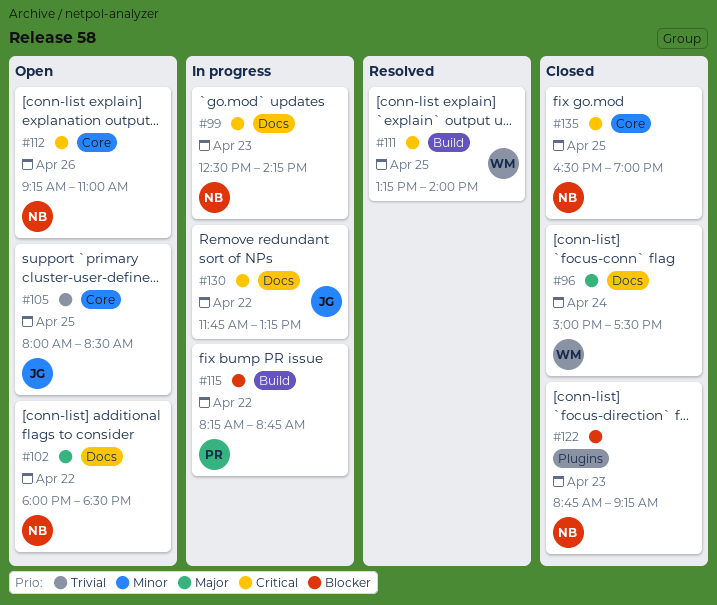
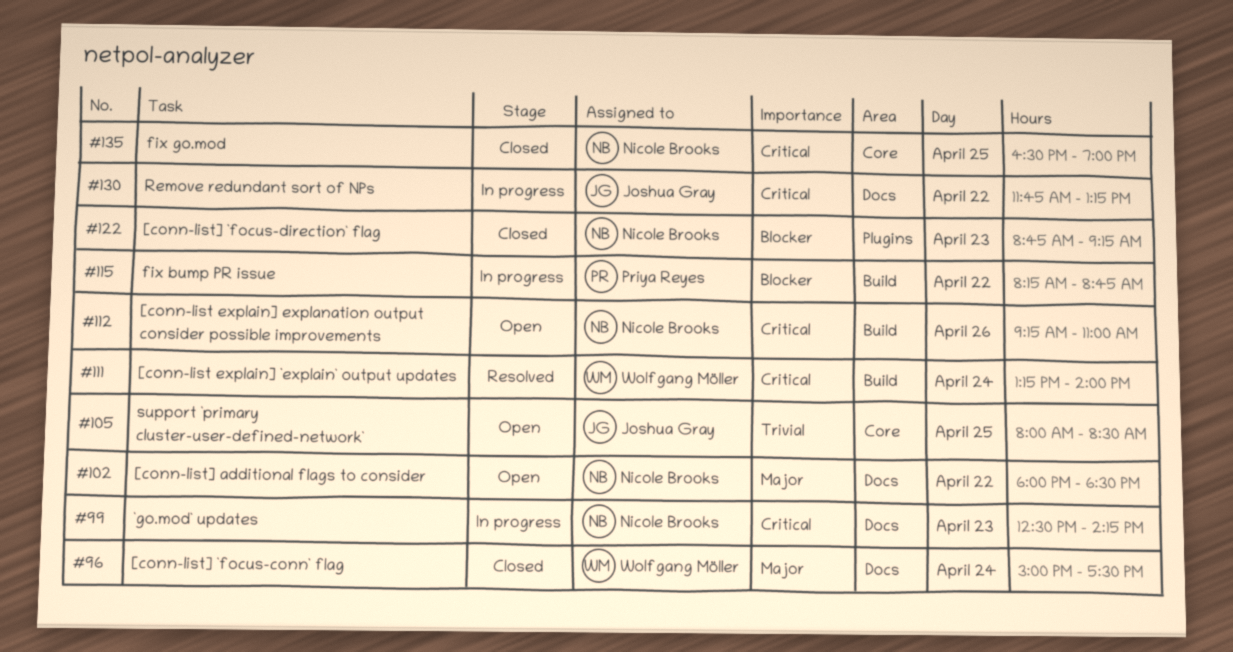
#111, day: Apr 25 -> Apr 24
#112, label: Core -> Build

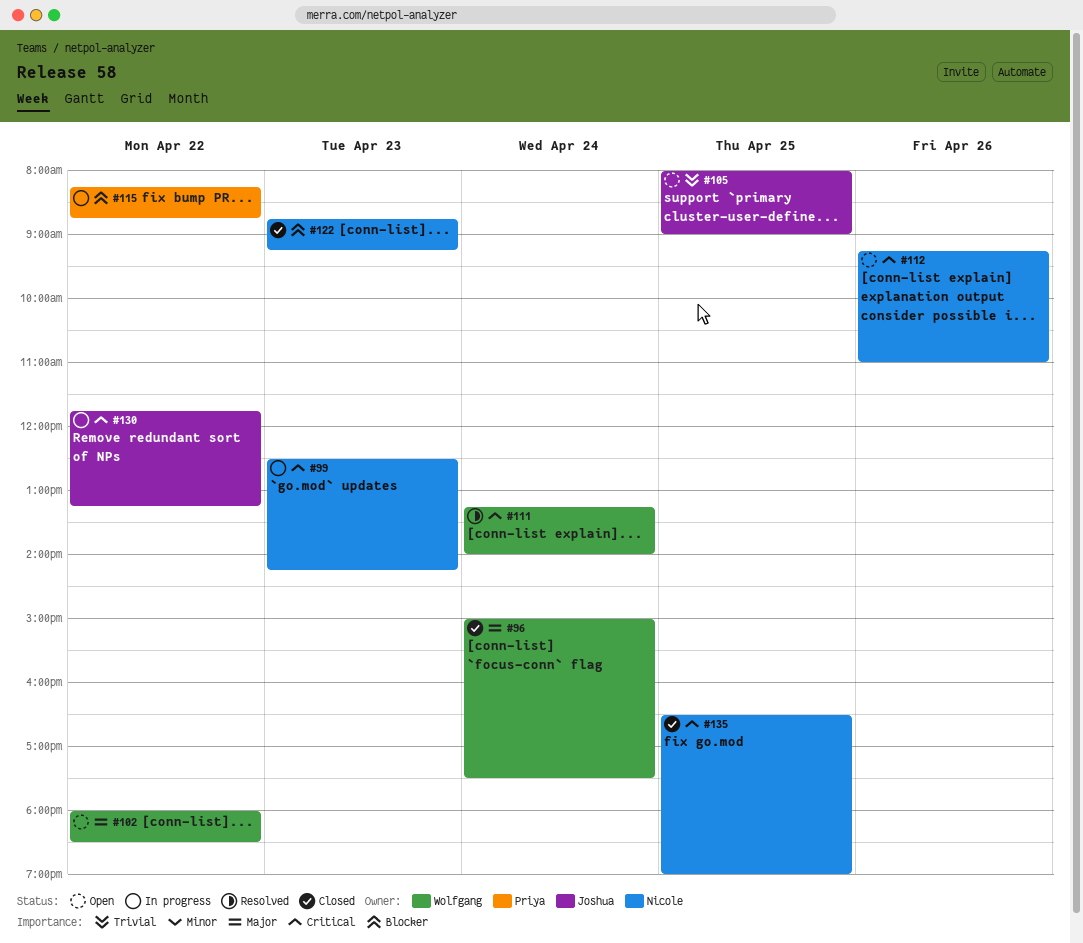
#102, owner: Nicole Brooks -> Wolfgang Möller
#105, ends: 08:30 -> 09:00

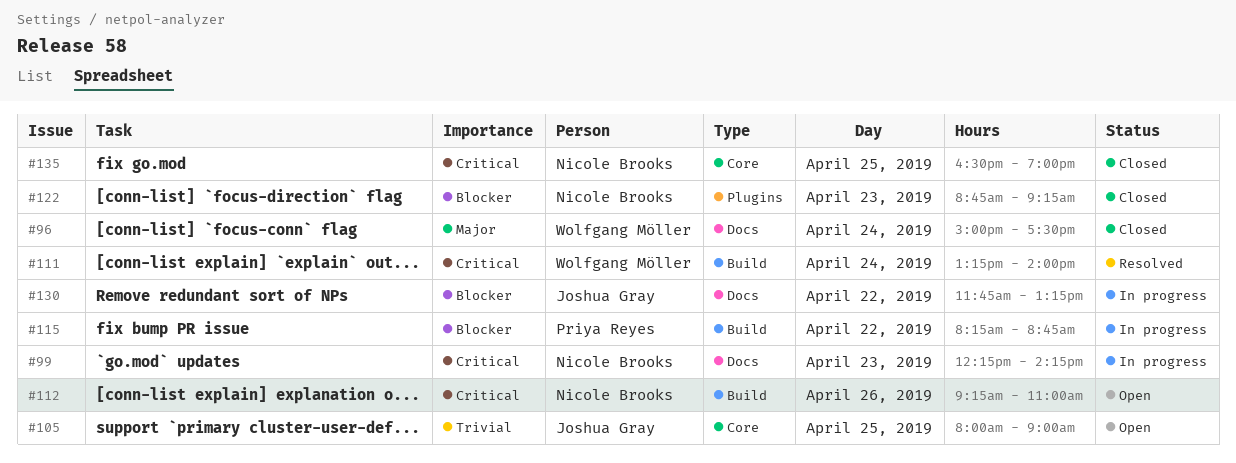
#99, begins: 12:30 -> 12:15
#102: present -> none
#130, priority: Critical -> Blocker

